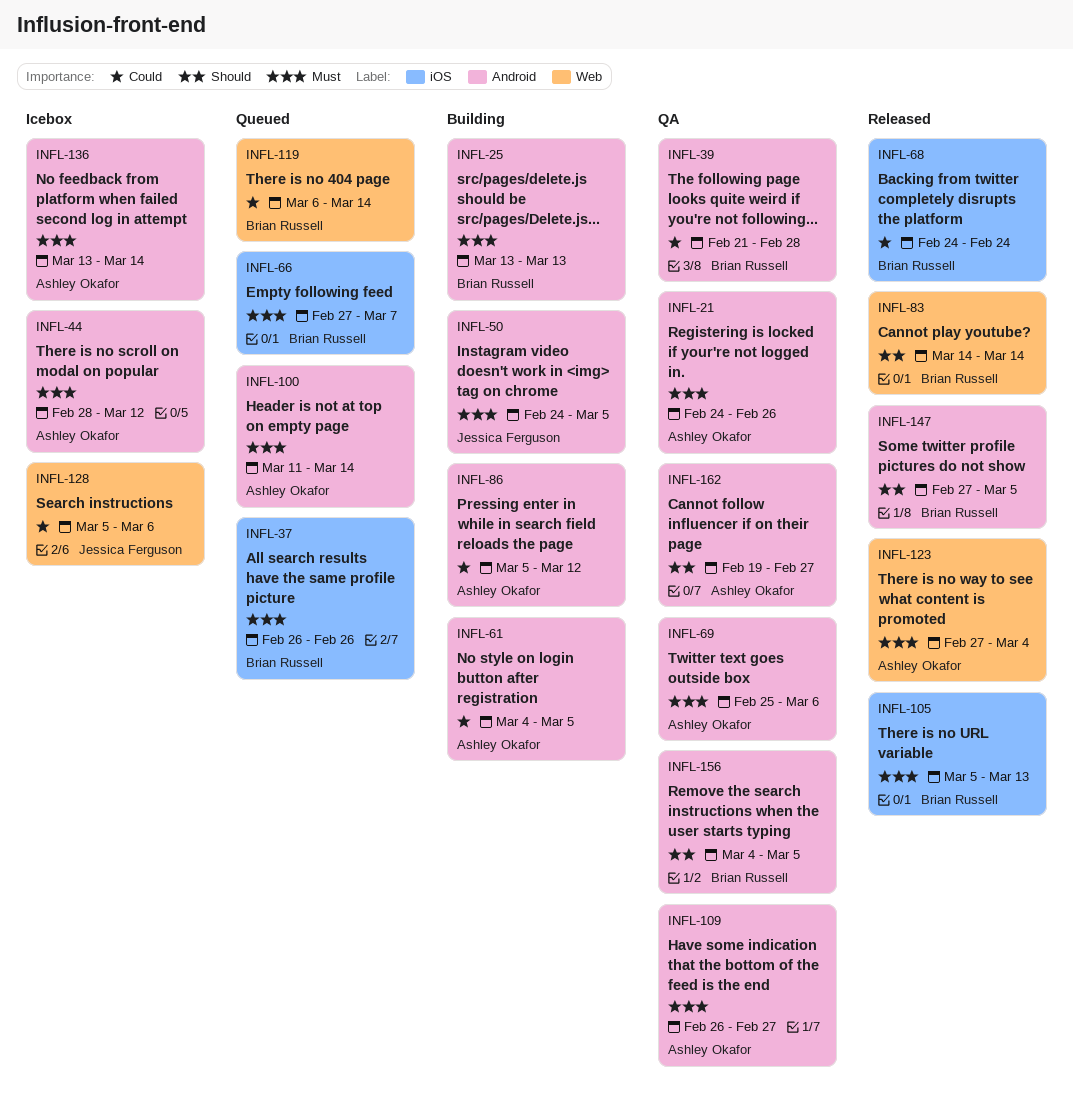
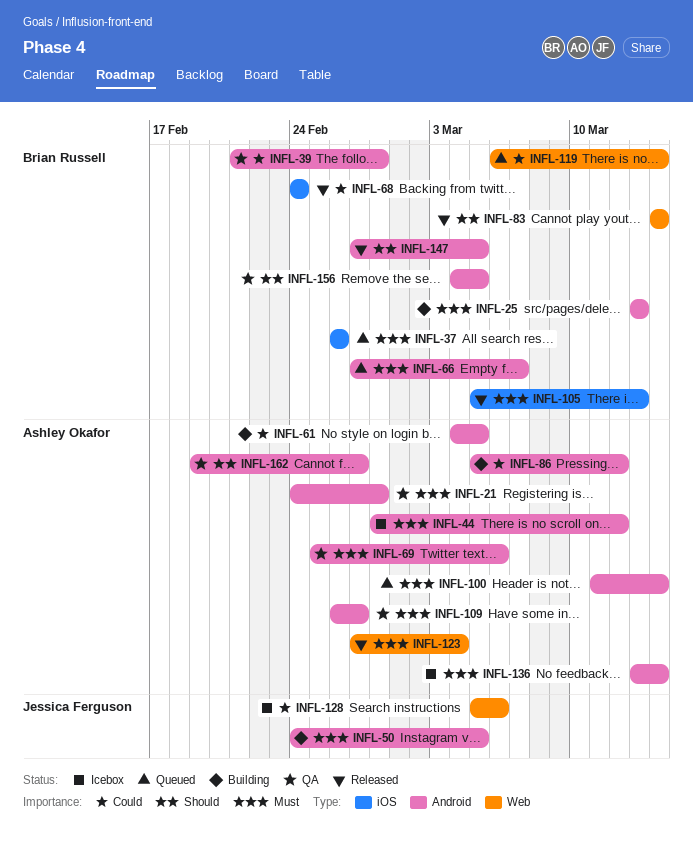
INFL-21, due: Feb 26 -> Feb 28
INFL-66, label: iOS -> Android

